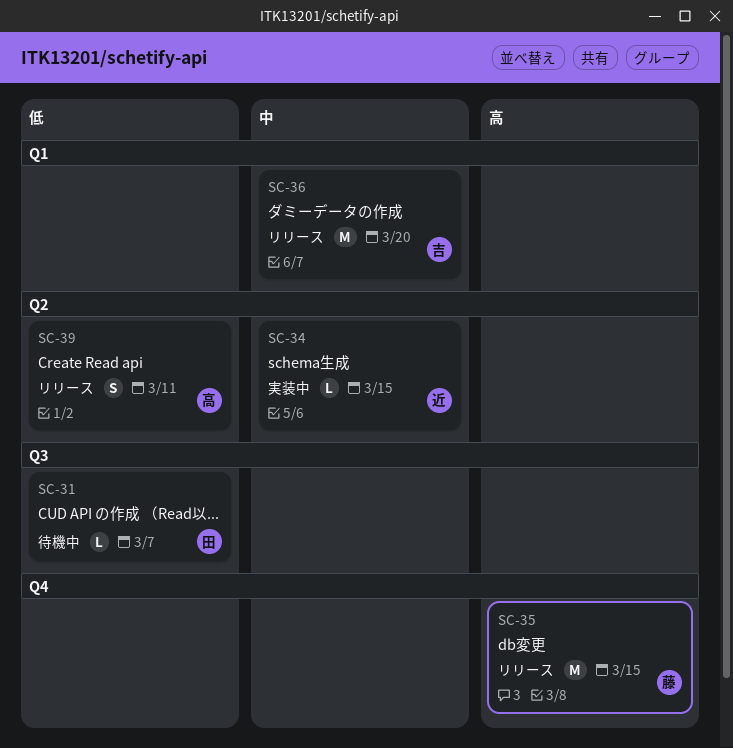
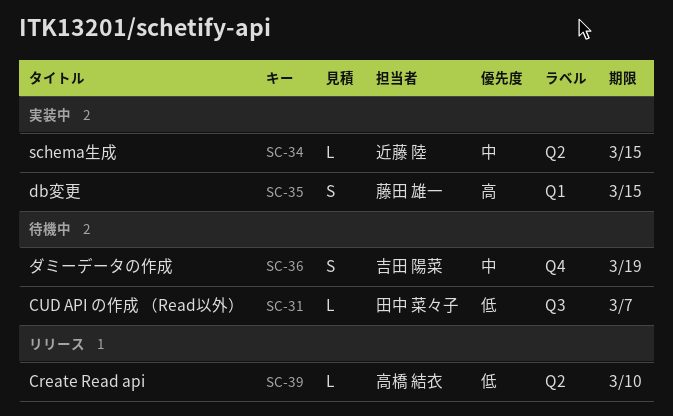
SC-35, status: リリース -> 実装中
SC-35, label: Q4 -> Q1
SC-35, estimate: M -> S
SC-36, status: リリース -> 待機中
SC-36, label: Q1 -> Q4
SC-36, estimate: M -> S
SC-36, due: Mar 20 -> Mar 19
SC-39, estimate: S -> L
SC-39, due: Mar 11 -> Mar 10

